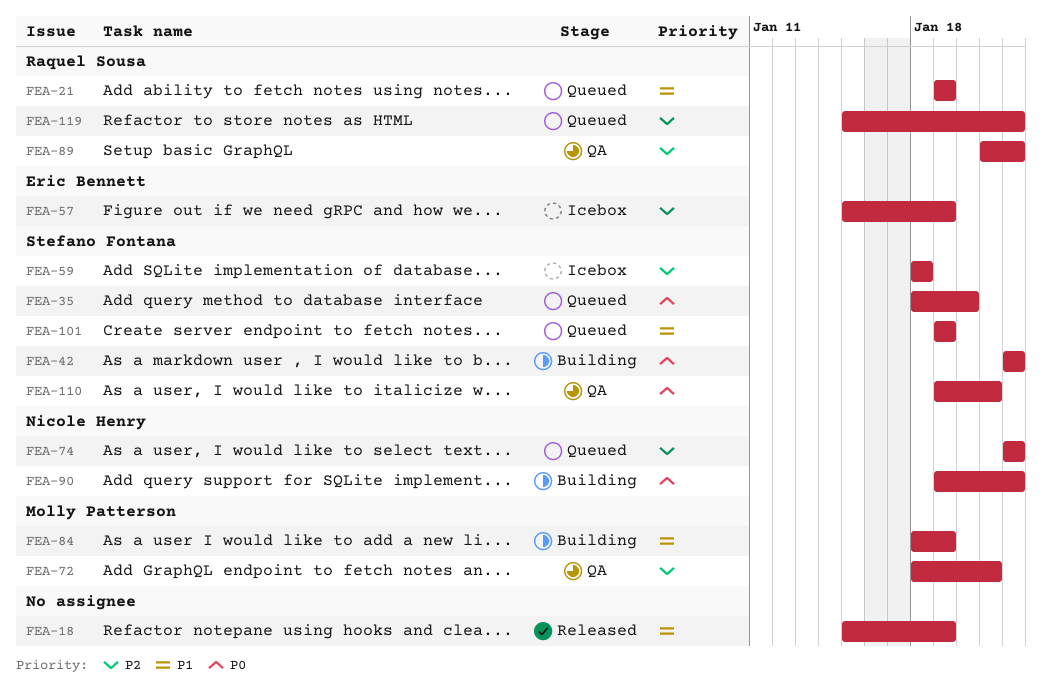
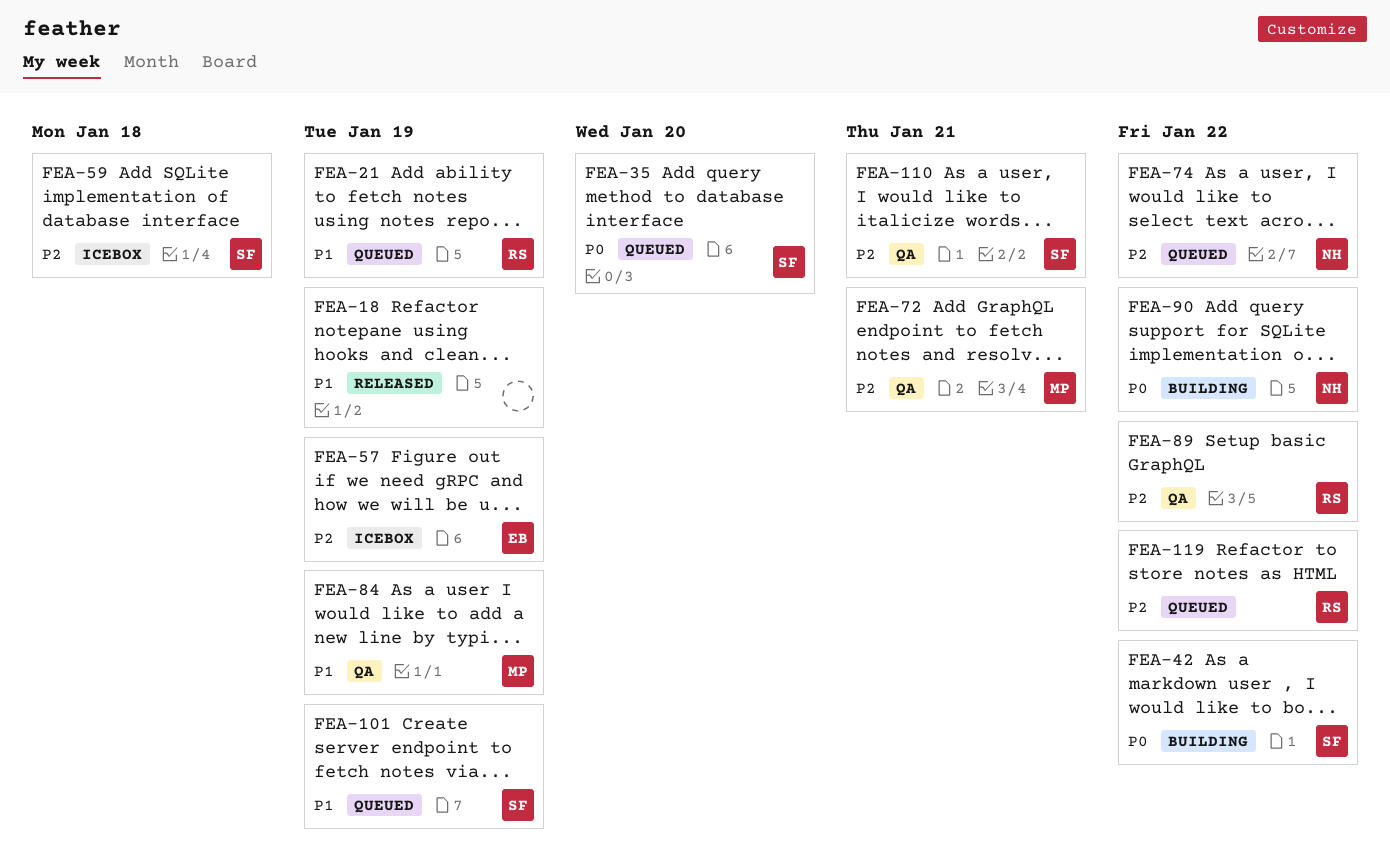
FEA-84, status: Building -> QA
FEA-110, priority: P0 -> P2

